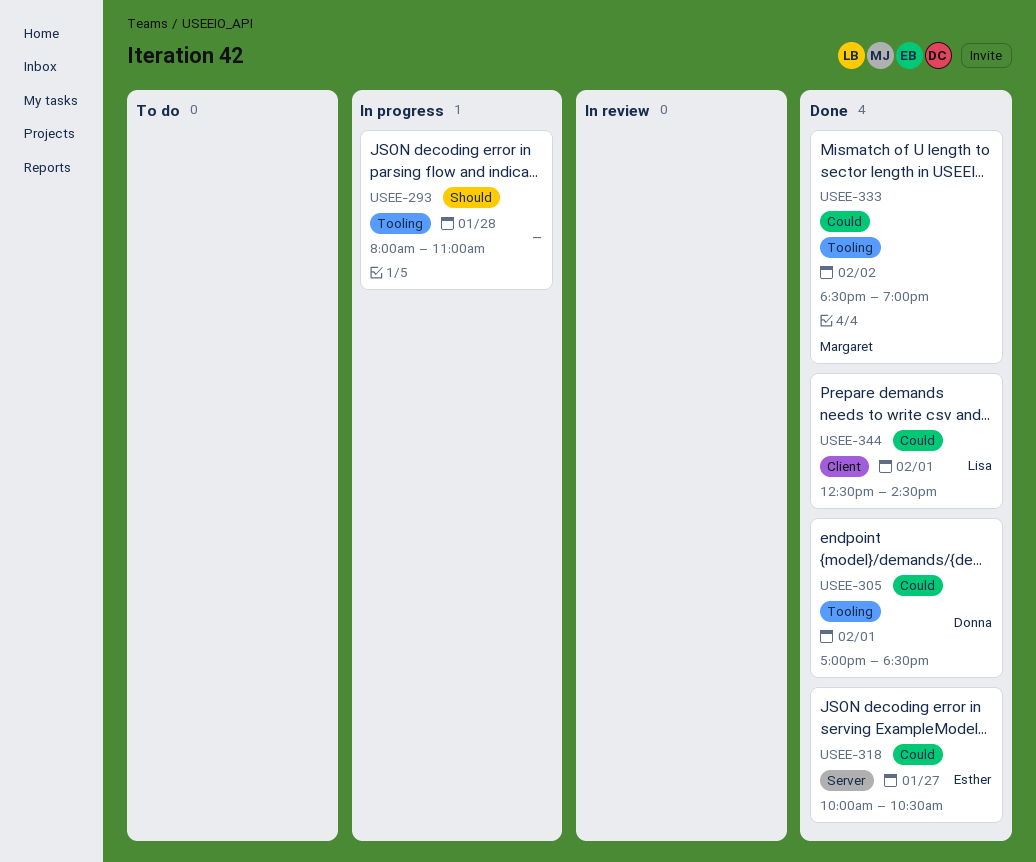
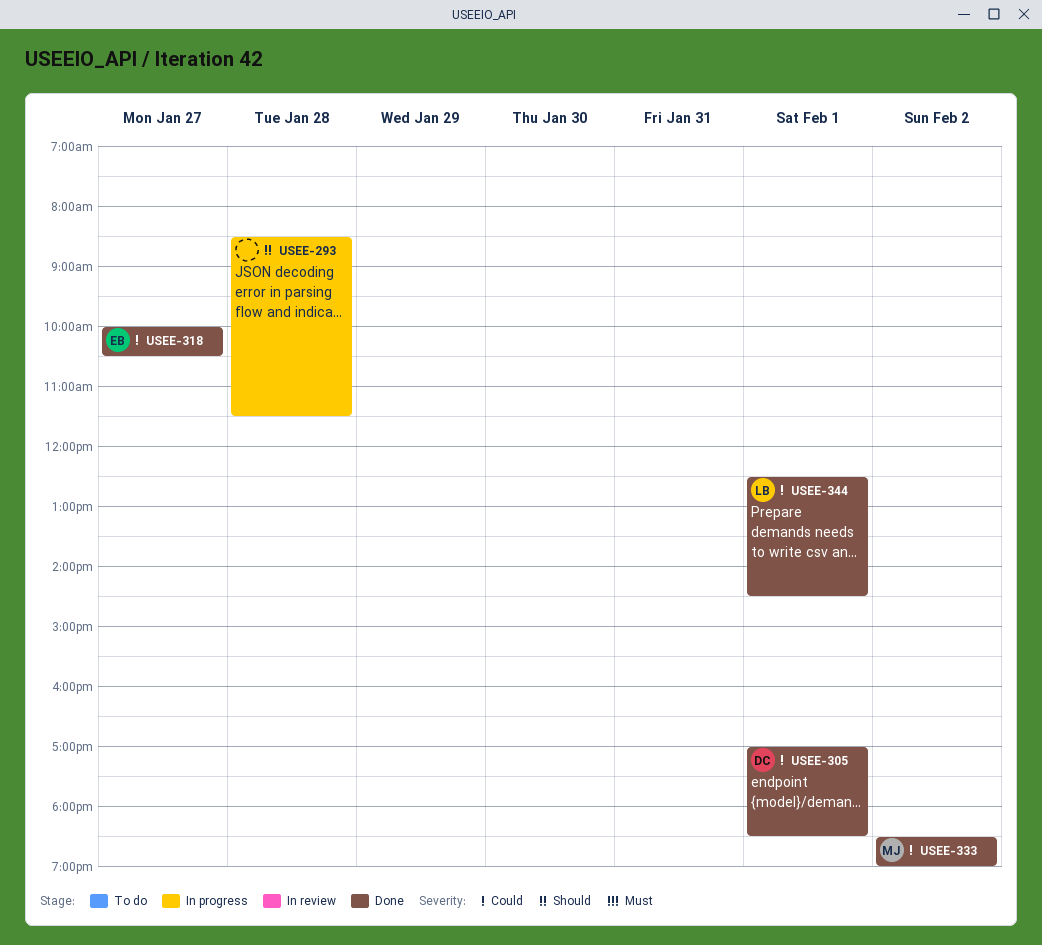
USEE-293, begins: 08:00 -> 08:30
USEE-293, ends: 11:00 -> 11:30

